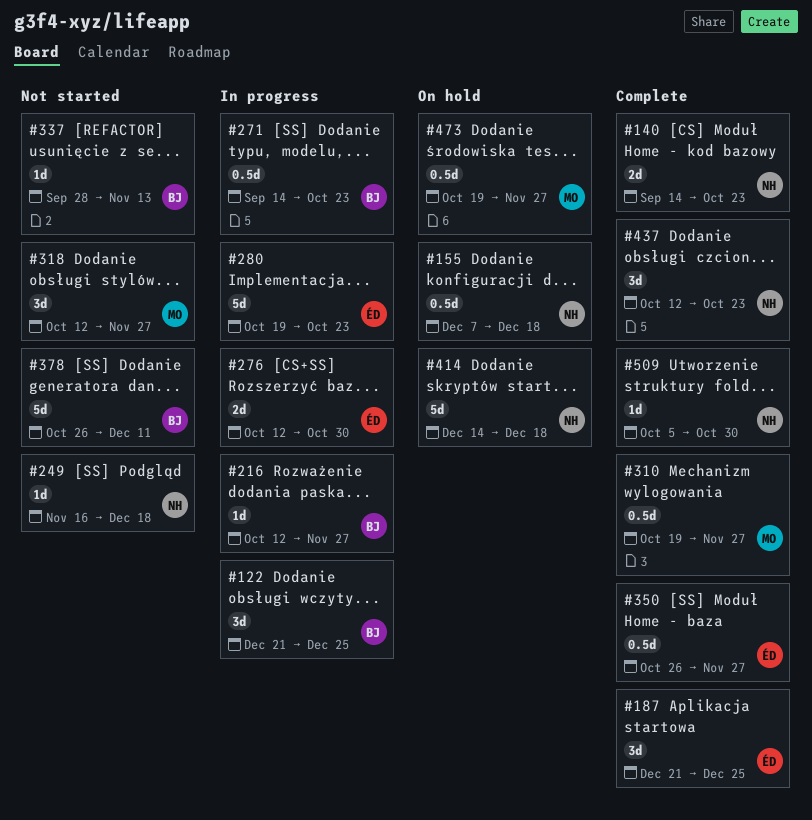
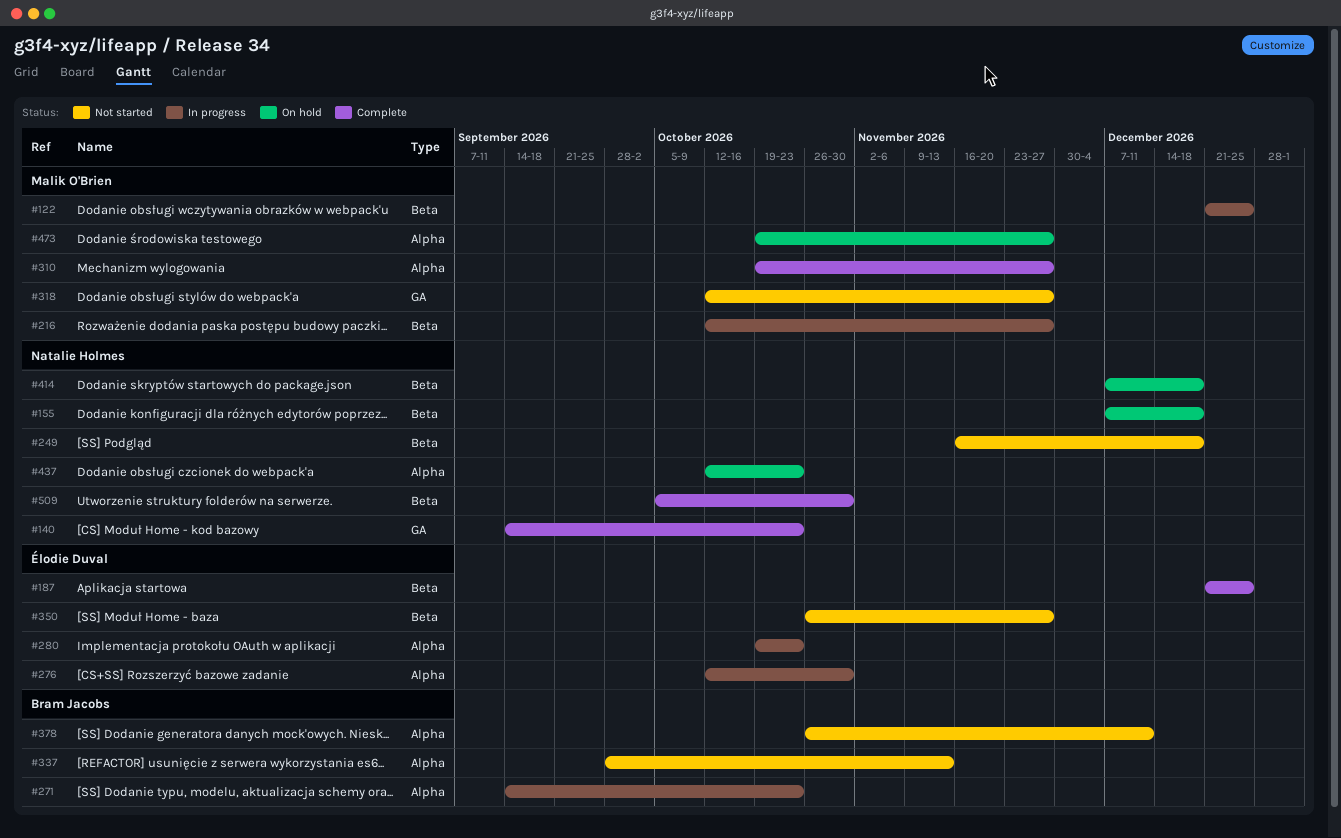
#122, owner: Bram Jacobs -> Malik O'Brien
#216, owner: Bram Jacobs -> Malik O'Brien
#350, status: Complete -> Not started
#414, start: Dec 14 -> Dec 7
#437, status: Complete -> On hold

